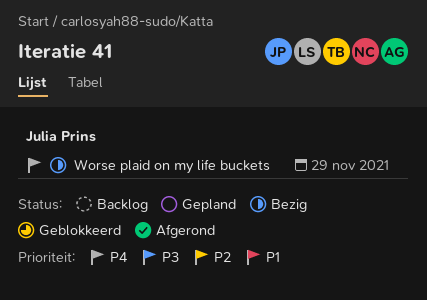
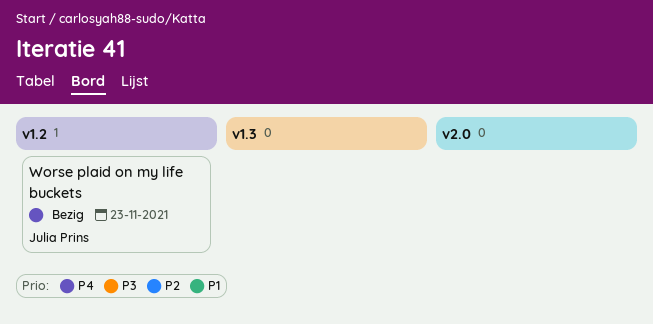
Worse plaid on my life buckets, due: Nov 29 -> Nov 23

